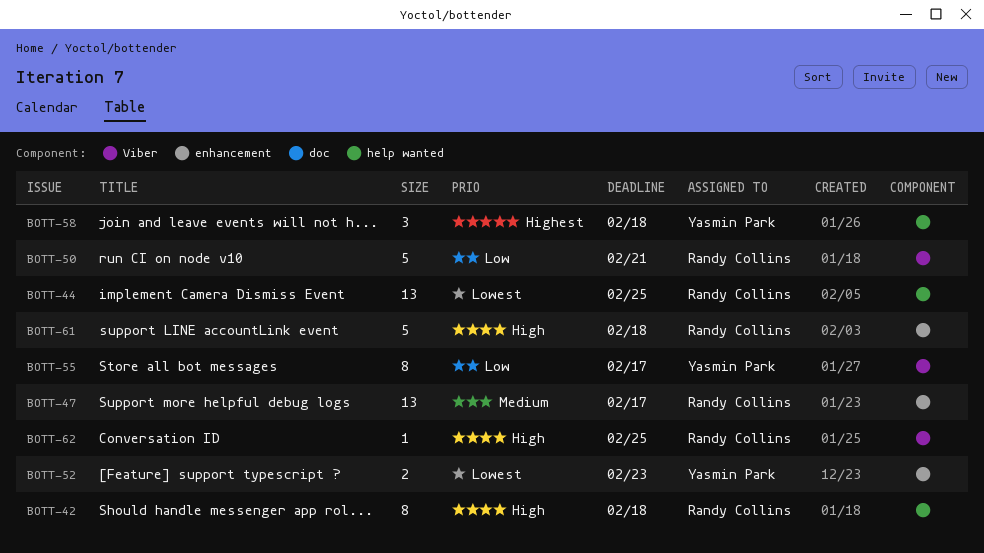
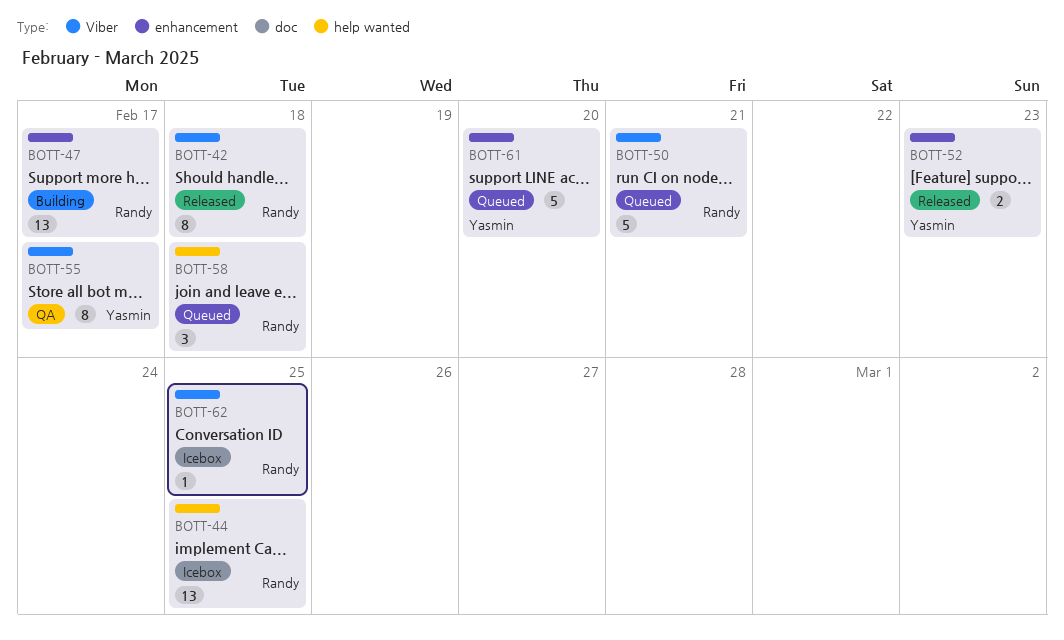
BOTT-42, label: help wanted -> Viber
BOTT-58, owner: Yasmin Park -> Randy Collins
BOTT-61, owner: Randy Collins -> Yasmin Park
BOTT-61, due: Feb 18 -> Feb 20

